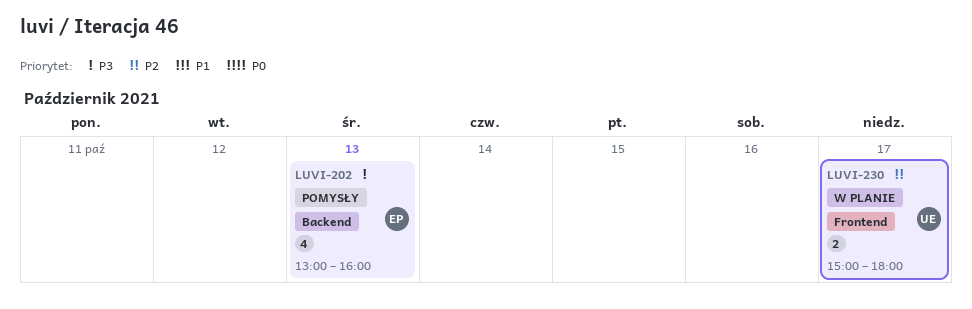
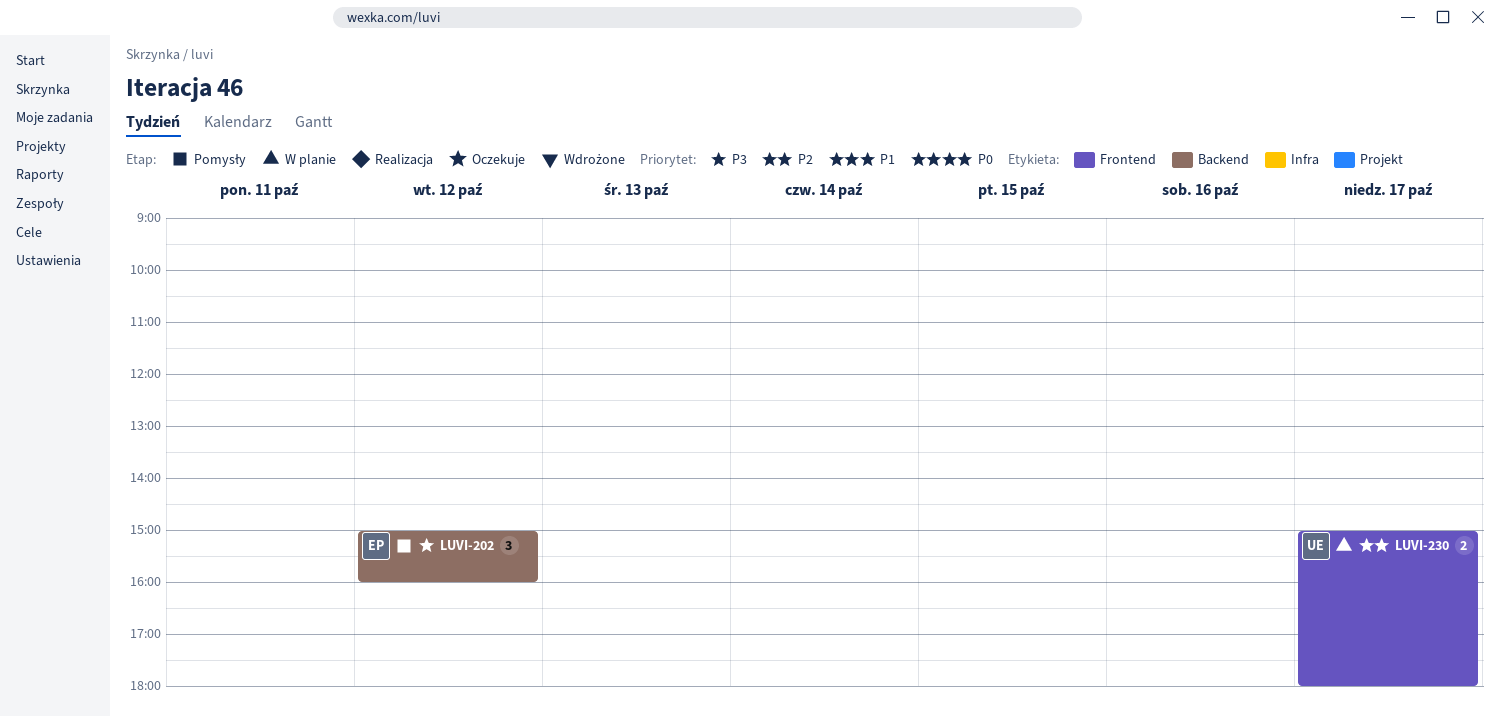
LUVI-202, estimate: 4 -> 3
LUVI-202, day: Oct 13 -> Oct 12
LUVI-202, begins: 13:00 -> 15:00

